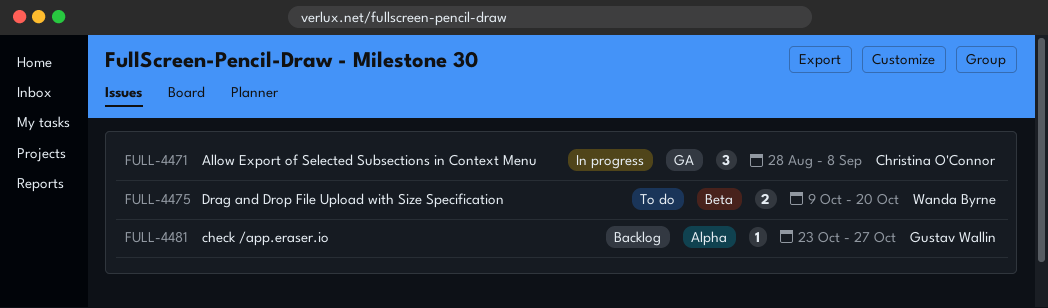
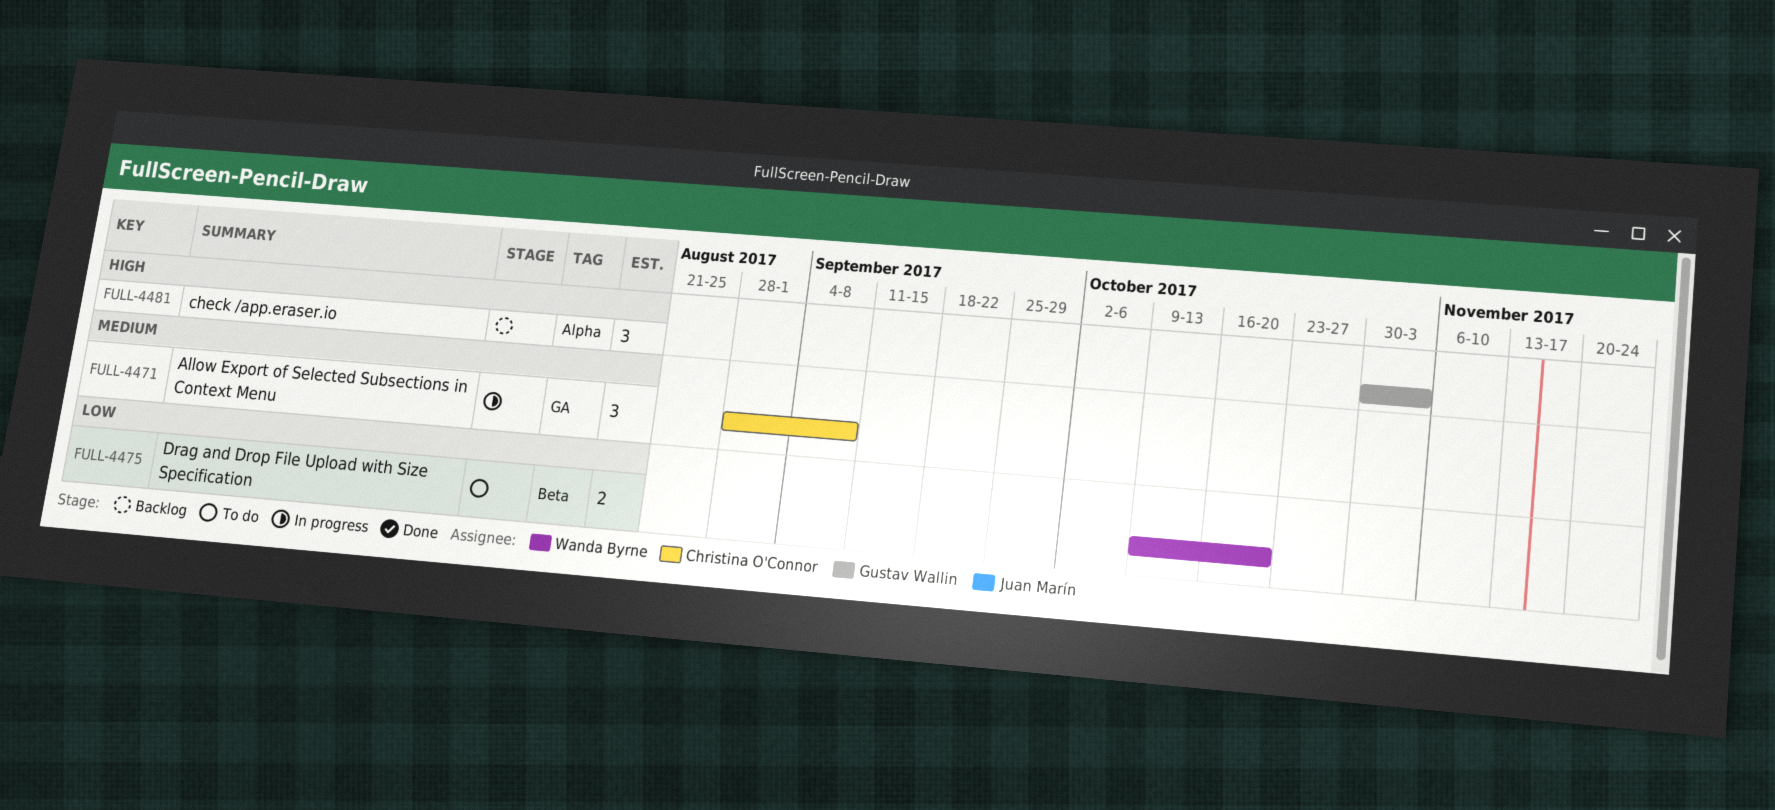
FULL-4481, estimate: 1 -> 3
FULL-4481, start: Oct 23 -> Oct 30
FULL-4481, due: Oct 27 -> Nov 3

